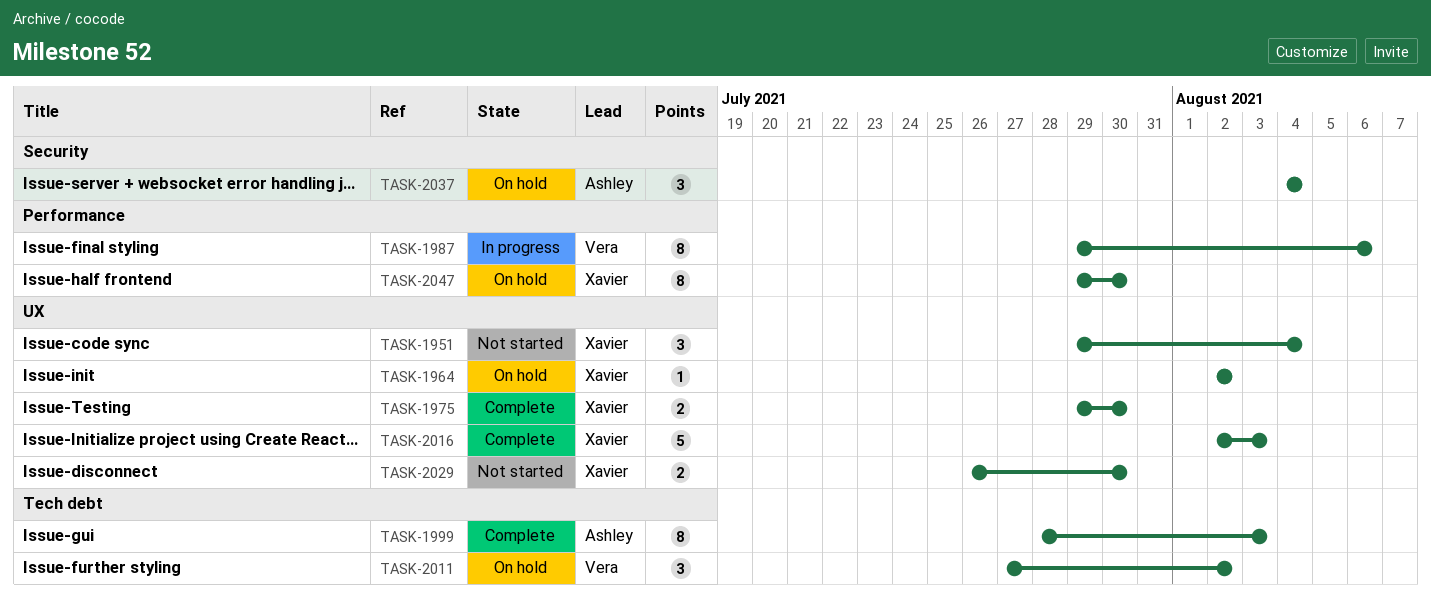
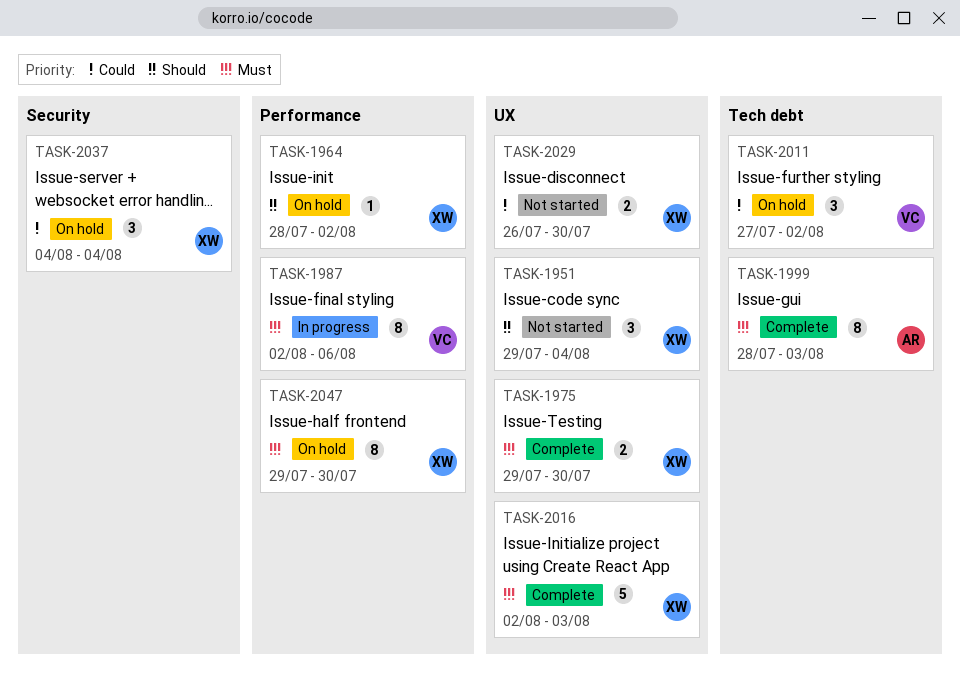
TASK-1964, label: UX -> Performance
TASK-1964, start: Aug 2 -> Jul 28
TASK-1987, start: Jul 29 -> Aug 2
TASK-2037, owner: Ashley -> Xavier

